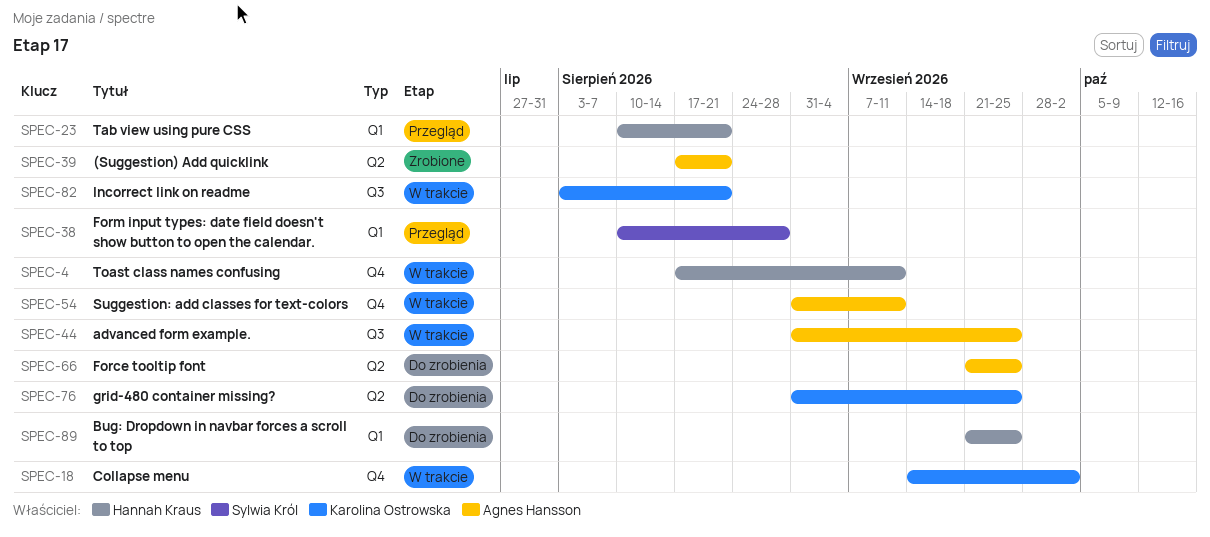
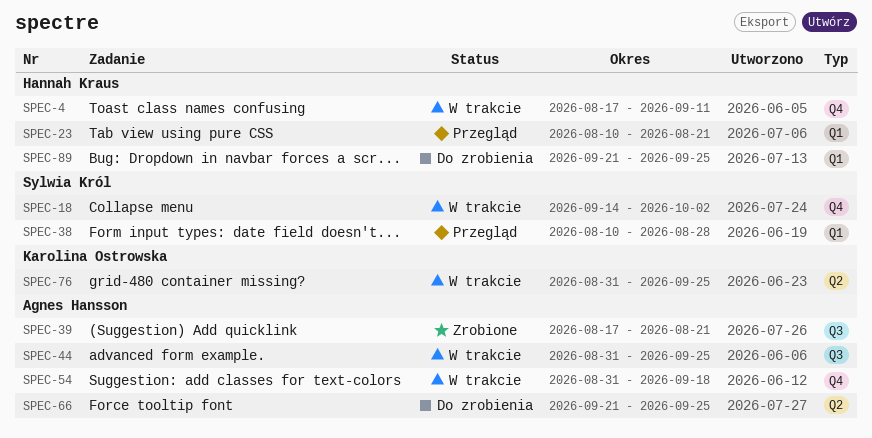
SPEC-18, owner: Karolina Ostrowska -> Sylwia Król
SPEC-39, label: Q2 -> Q3
SPEC-54, due: Sep 11 -> Sep 18
SPEC-76, status: Do zrobienia -> W trakcie
SPEC-82: present -> none

